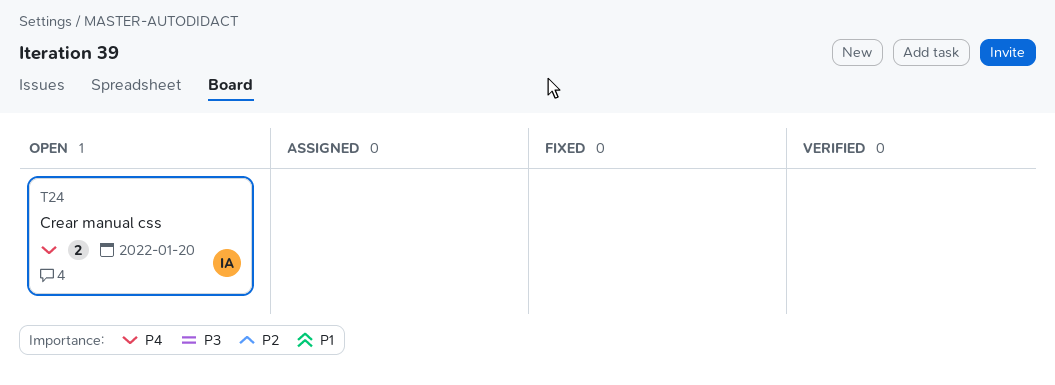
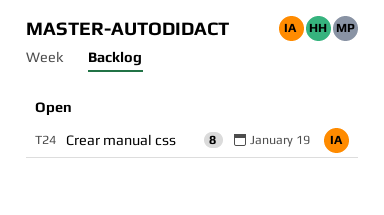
T24, estimate: 2 -> 8
T24, due: Jan 20 -> Jan 19

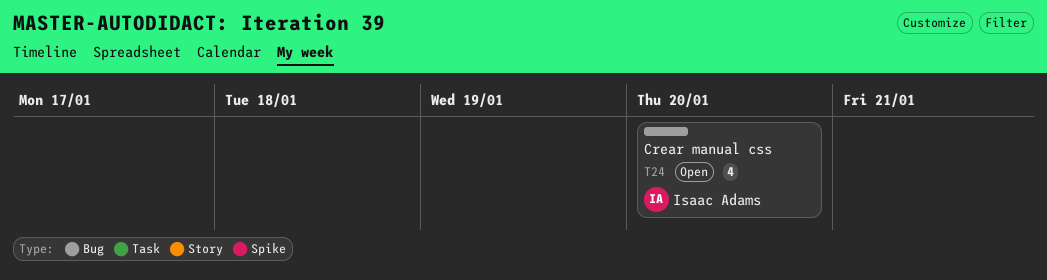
T24, estimate: 8 -> 4
T24, due: Jan 19 -> Jan 20

